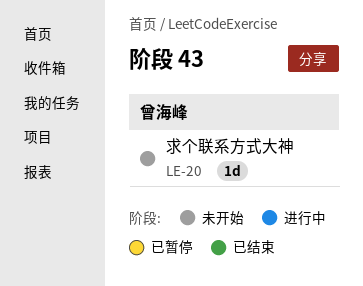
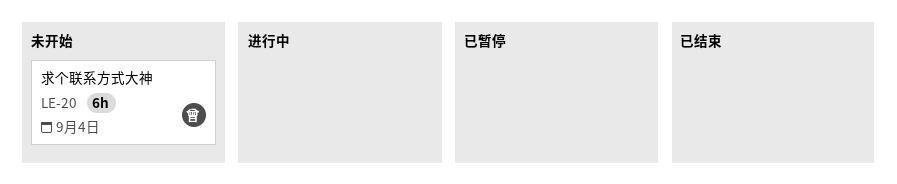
LE-20, estimate: 1d -> 6h

